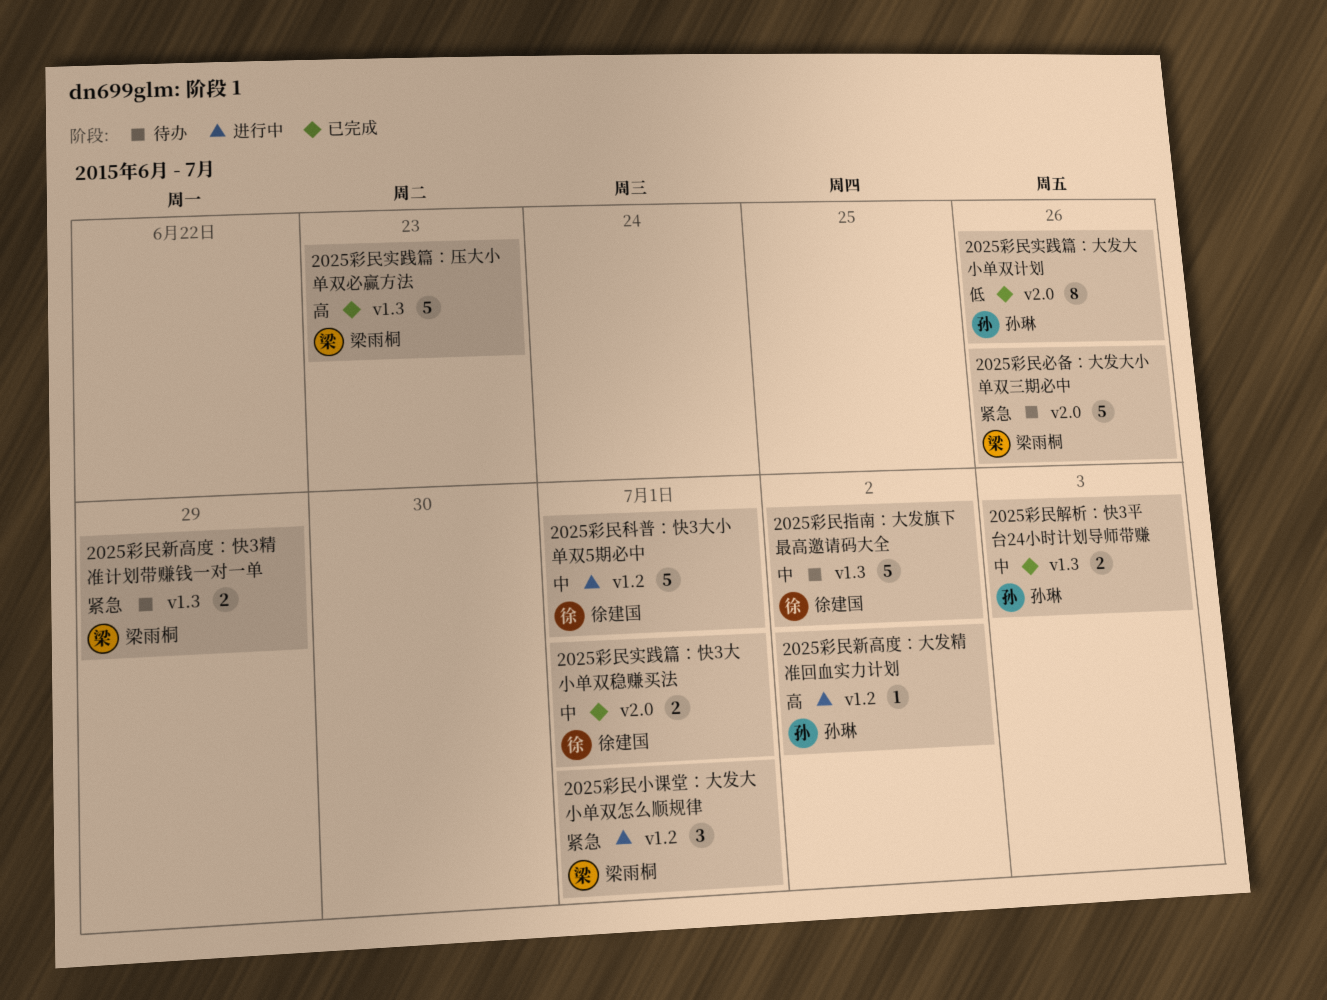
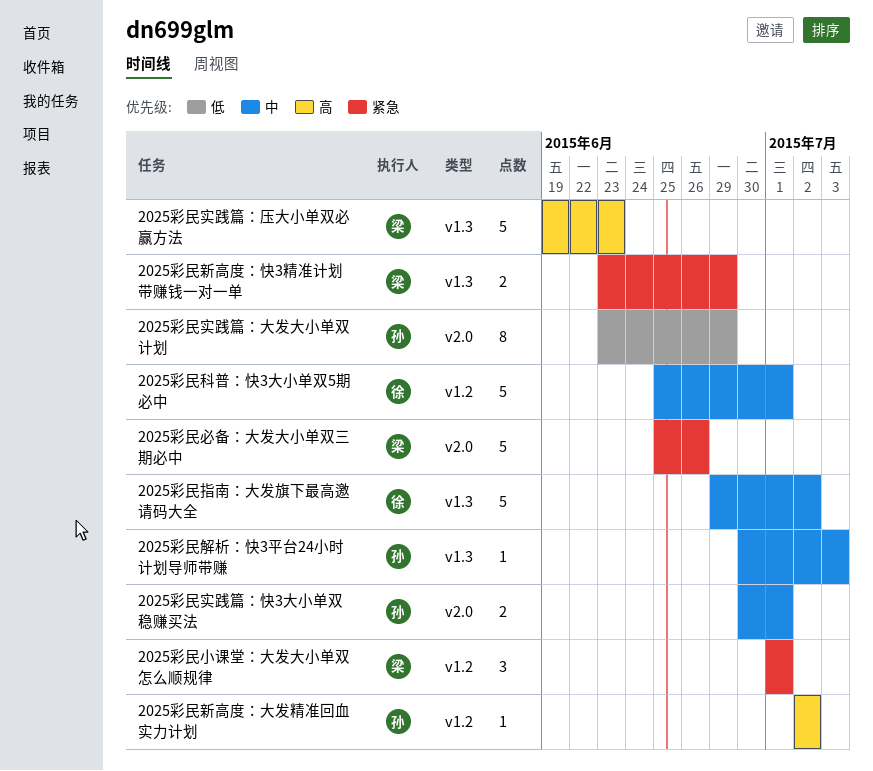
2025彩民实践篇：大发大小单双计划, due: Jun 26 -> Jun 29
2025彩民实践篇：快3大小单双稳赚买法, owner: 徐建国 -> 孙琳
2025彩民解析：快3平台24小时计划导师带赚, estimate: 2 -> 1

